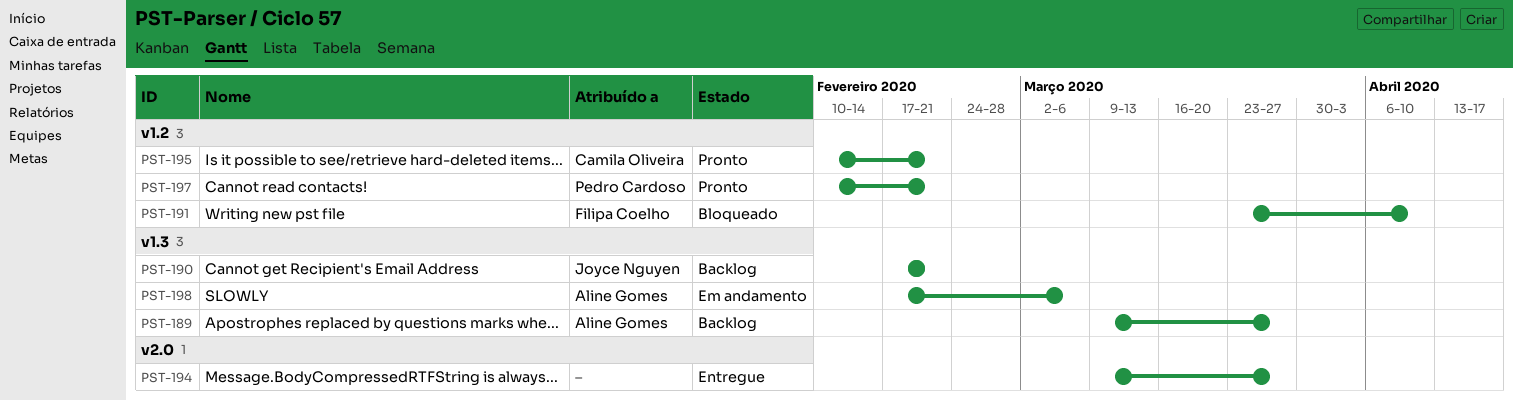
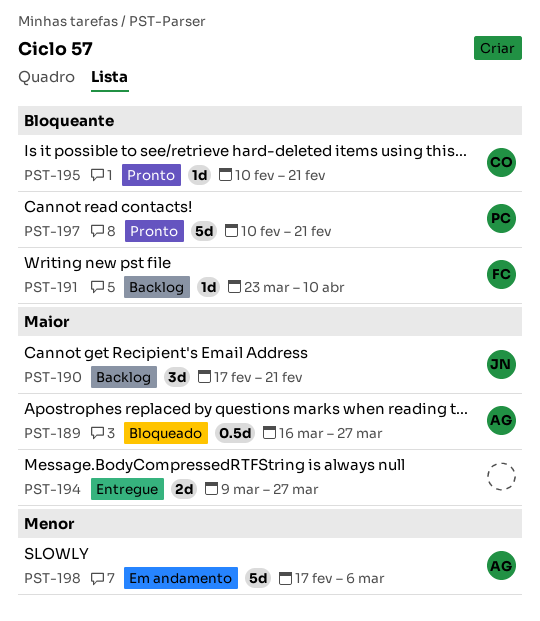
PST-189, status: Backlog -> Bloqueado
PST-189, start: Mar 9 -> Mar 16
PST-191, status: Bloqueado -> Backlog

